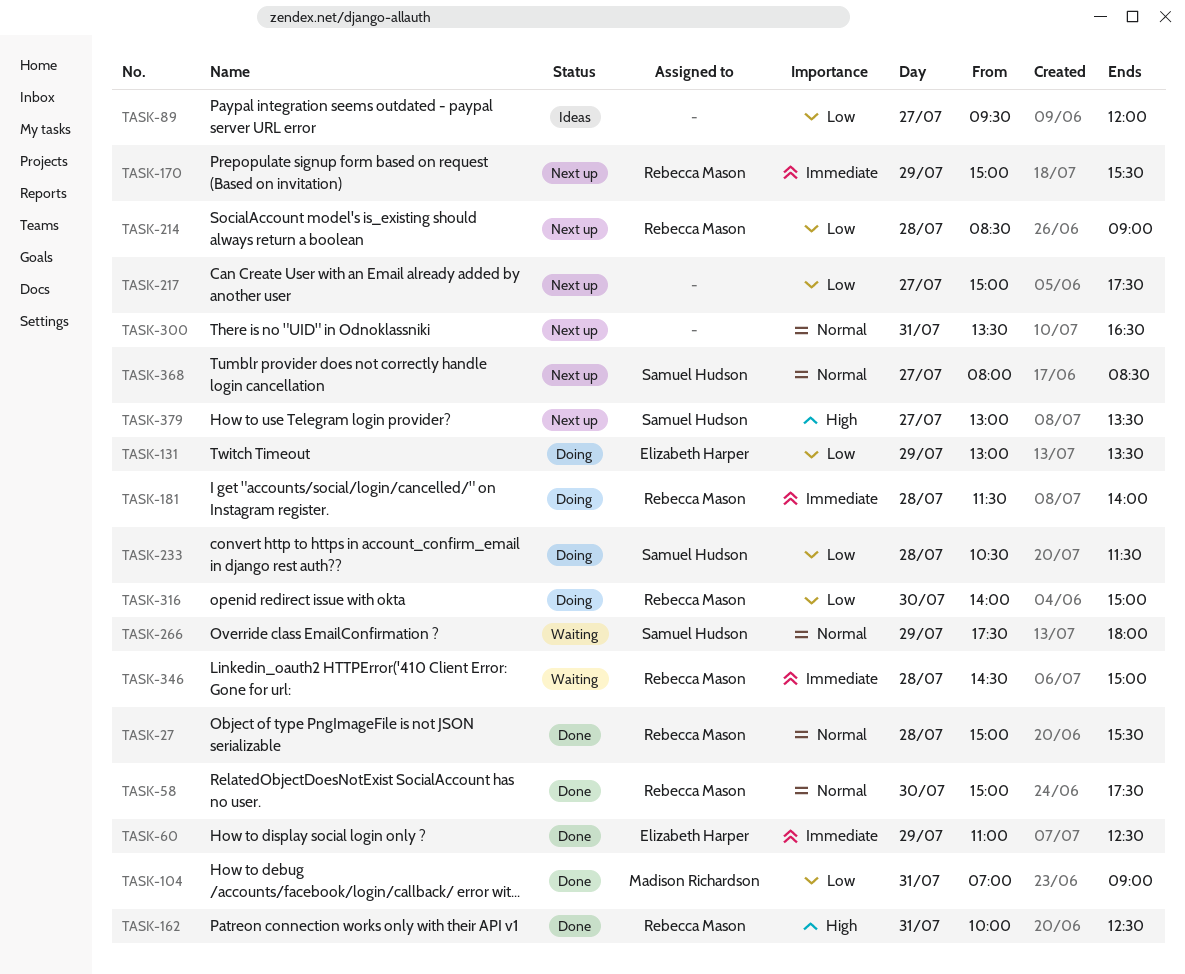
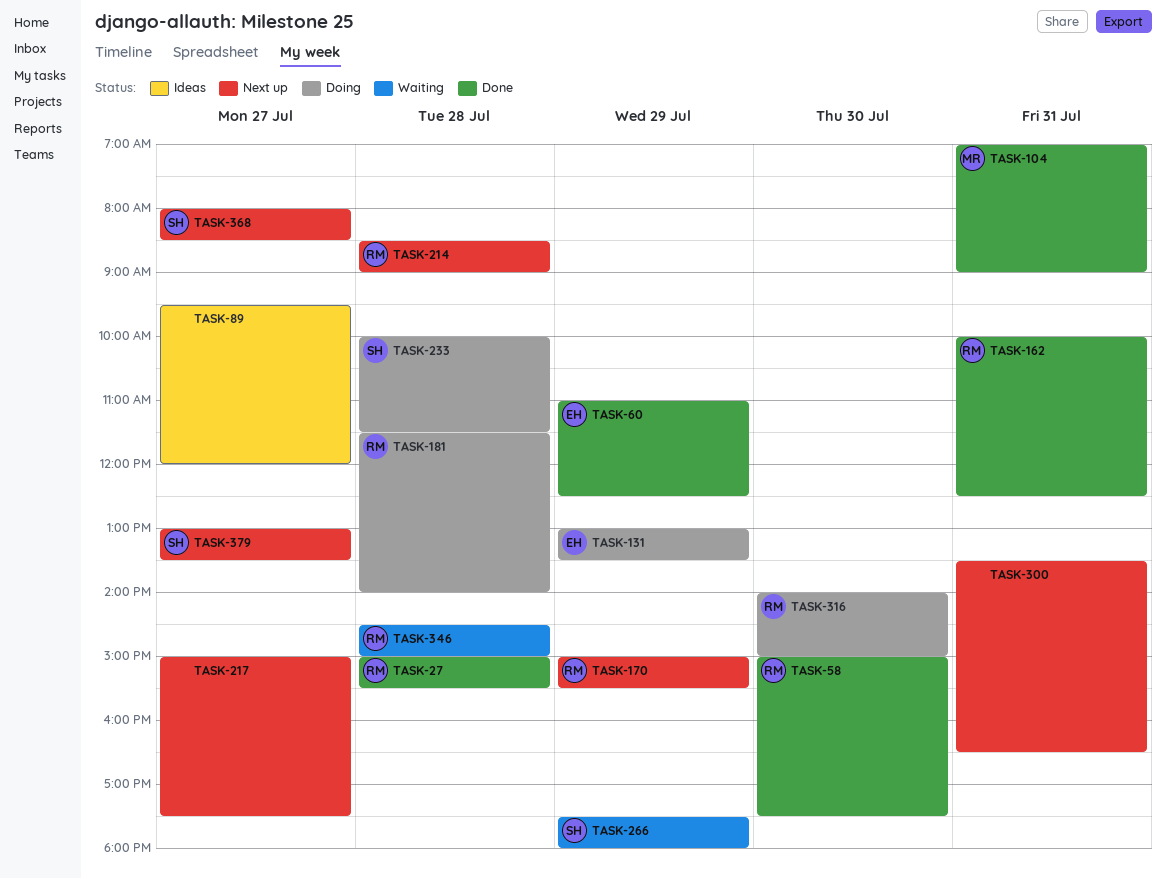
TASK-233, begins: 10:30 -> 10:00

